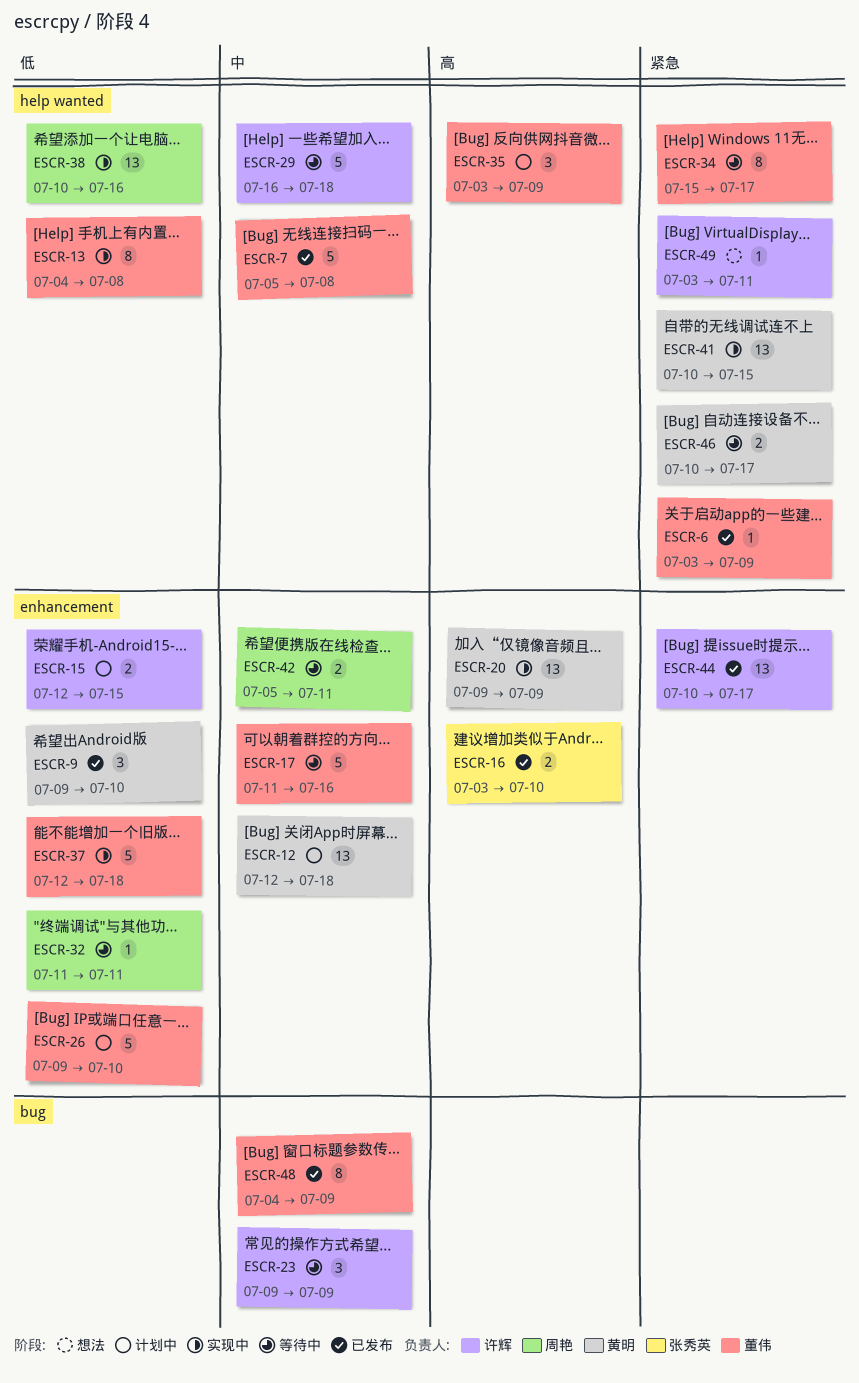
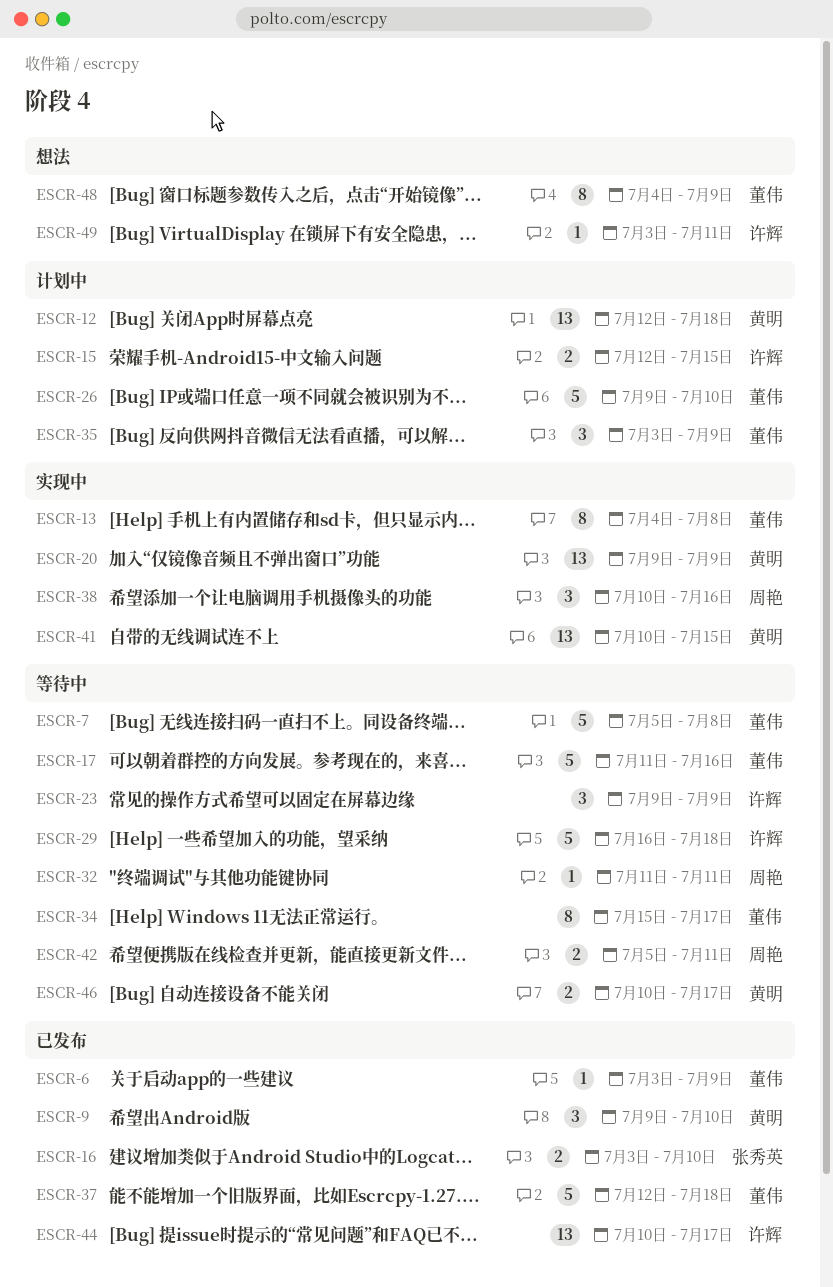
ESCR-7, status: 已发布 -> 等待中
ESCR-37, status: 实现中 -> 已发布
ESCR-38, estimate: 13 -> 3
ESCR-48, status: 已发布 -> 想法

